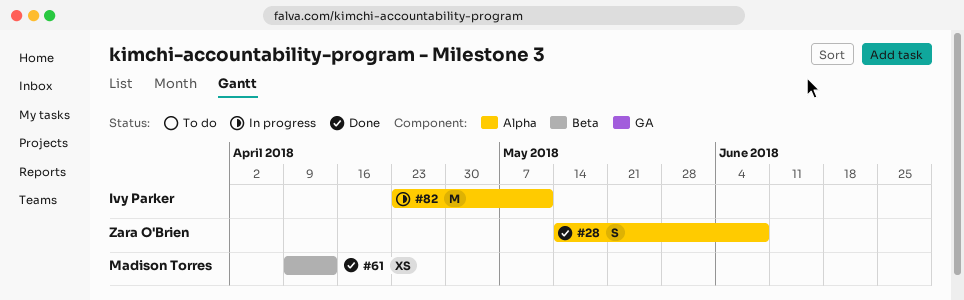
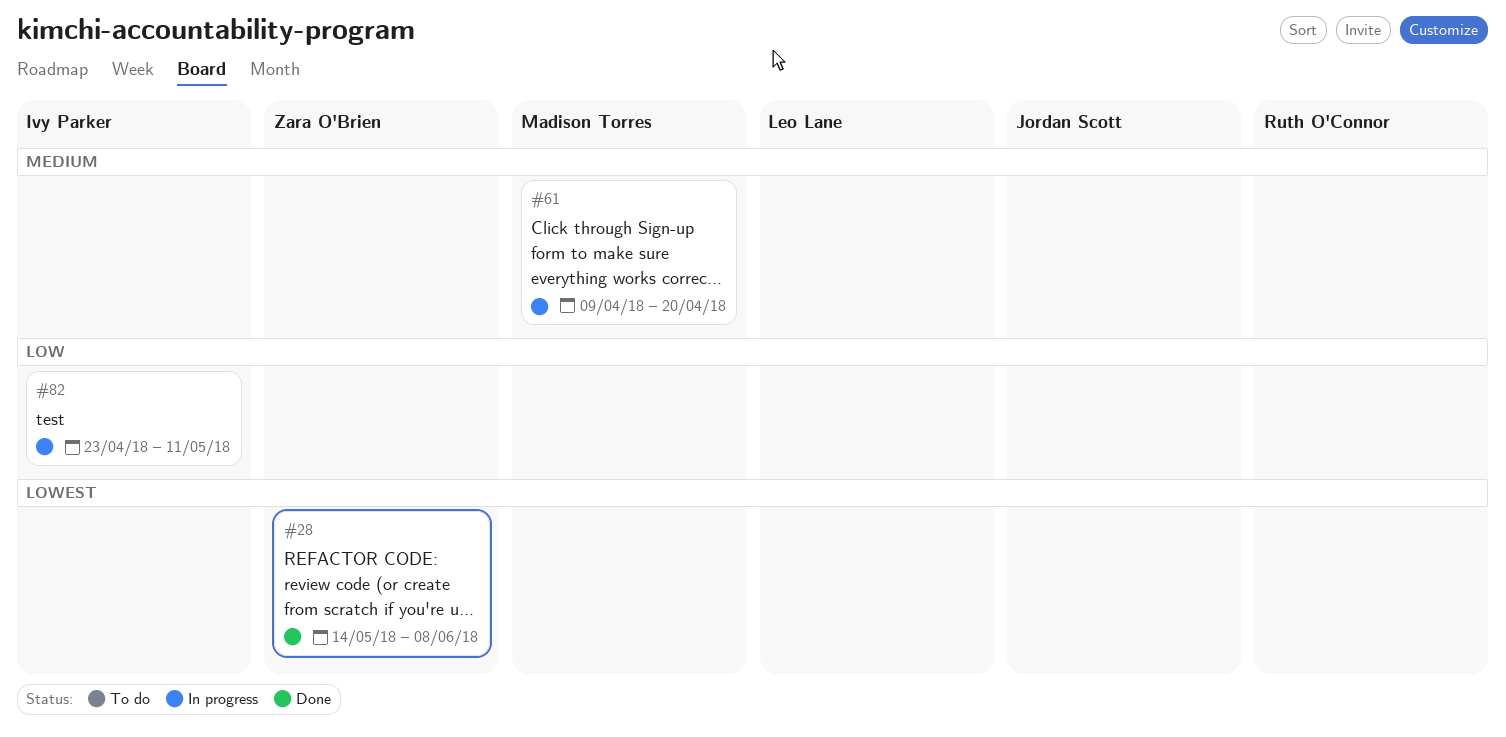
#61, status: Done -> In progress
#61, due: Apr 13 -> Apr 20

